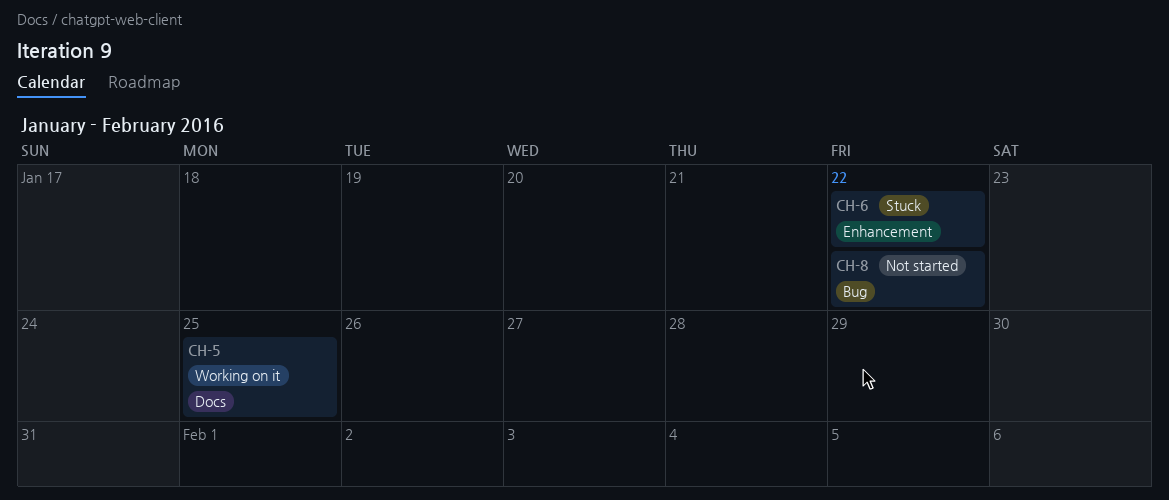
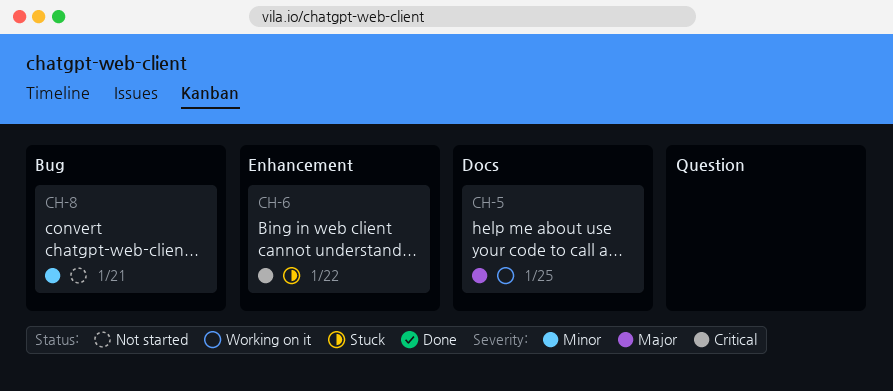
CH-8, due: Jan 22 -> Jan 21

